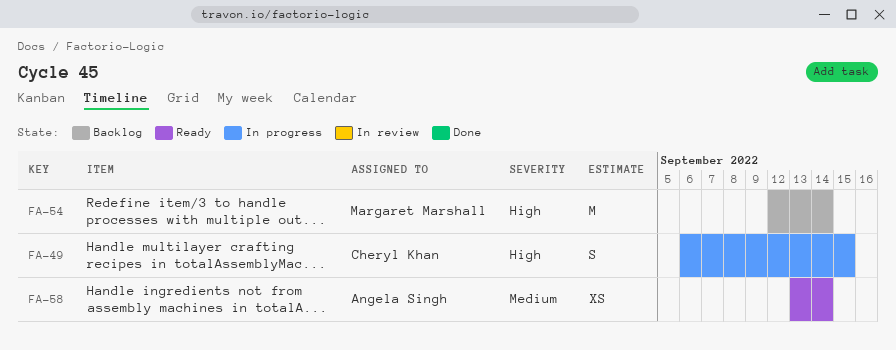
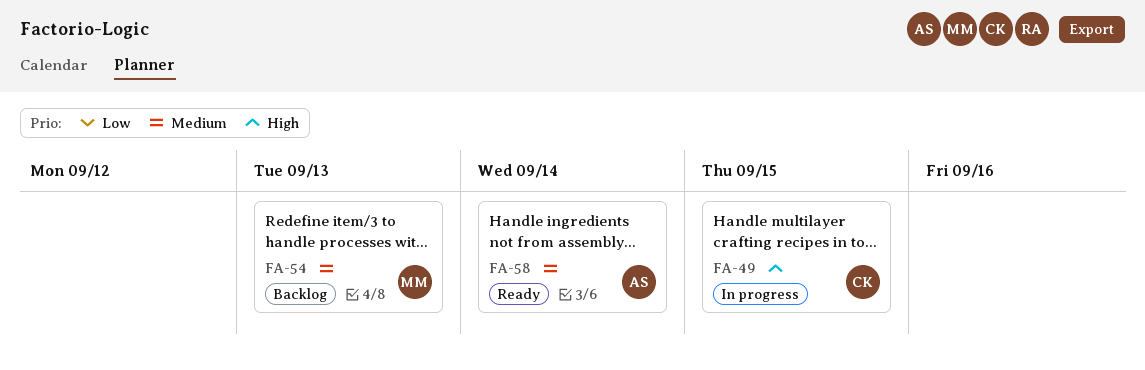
FA-54, priority: High -> Medium
FA-54, due: Sep 14 -> Sep 13

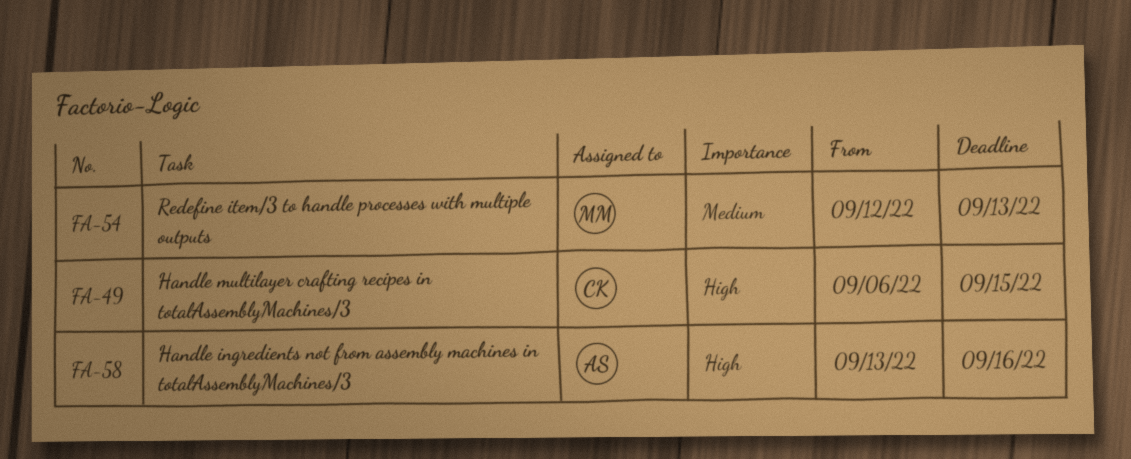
FA-58, priority: Medium -> High
FA-58, due: Sep 14 -> Sep 16

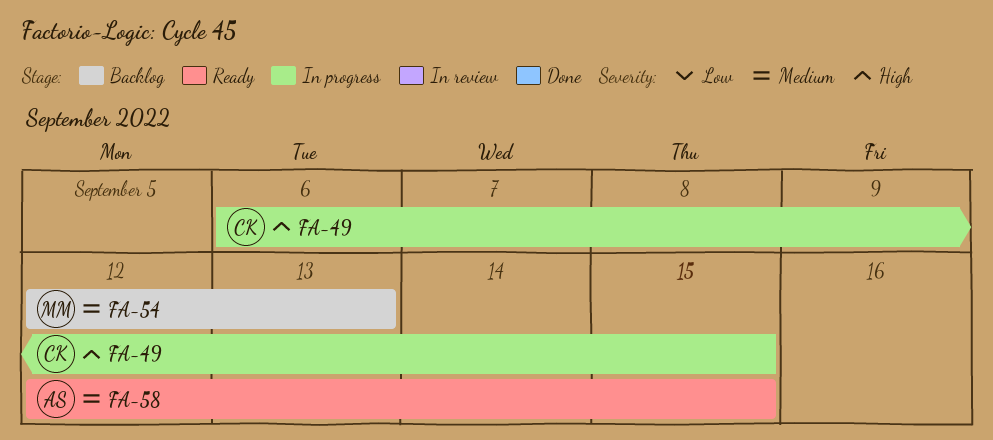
FA-58, priority: High -> Medium
FA-58, start: Sep 13 -> Sep 12
FA-58, due: Sep 16 -> Sep 15

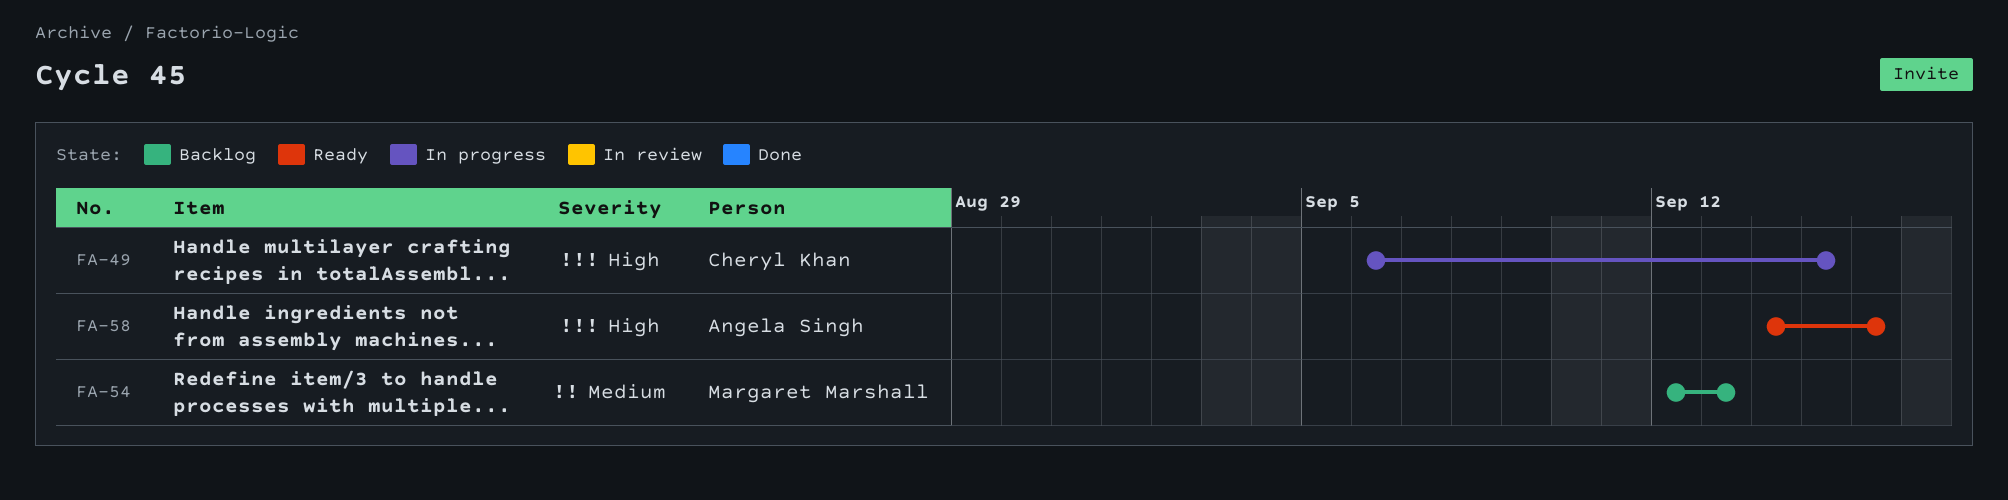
FA-58, priority: Medium -> High
FA-58, start: Sep 12 -> Sep 14
FA-58, due: Sep 15 -> Sep 16

